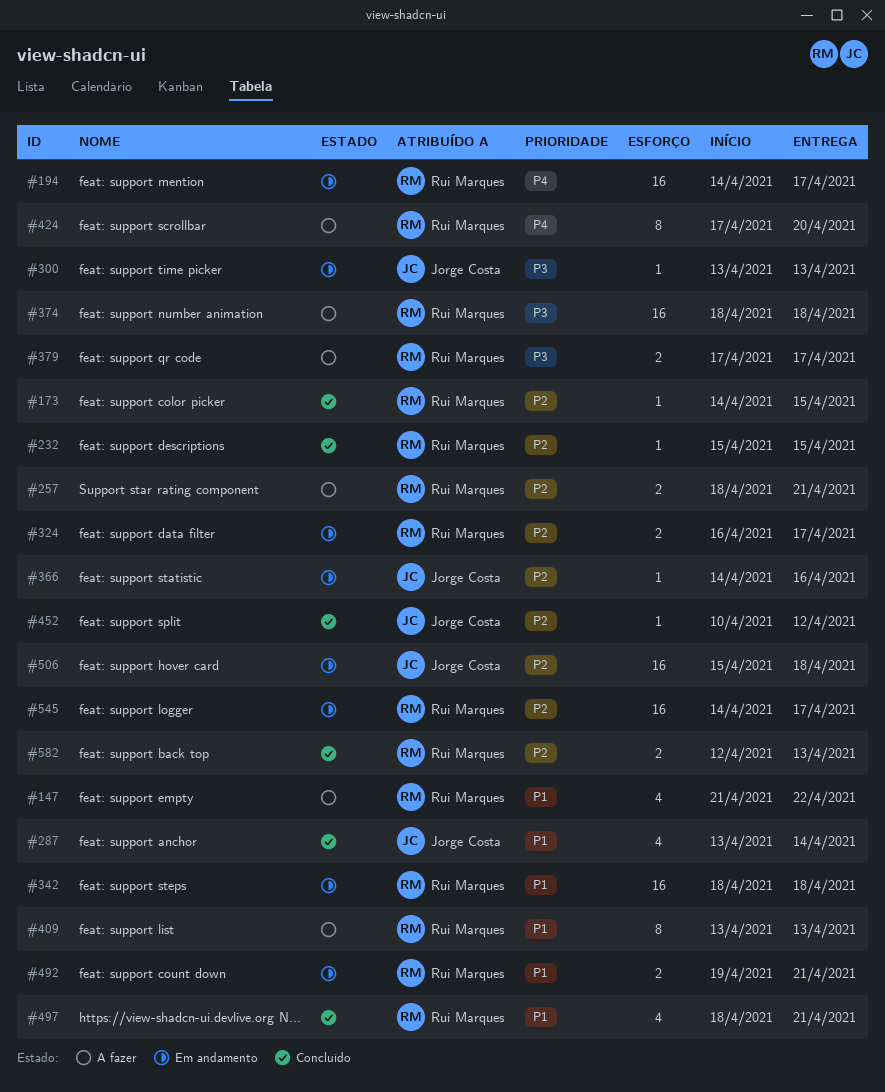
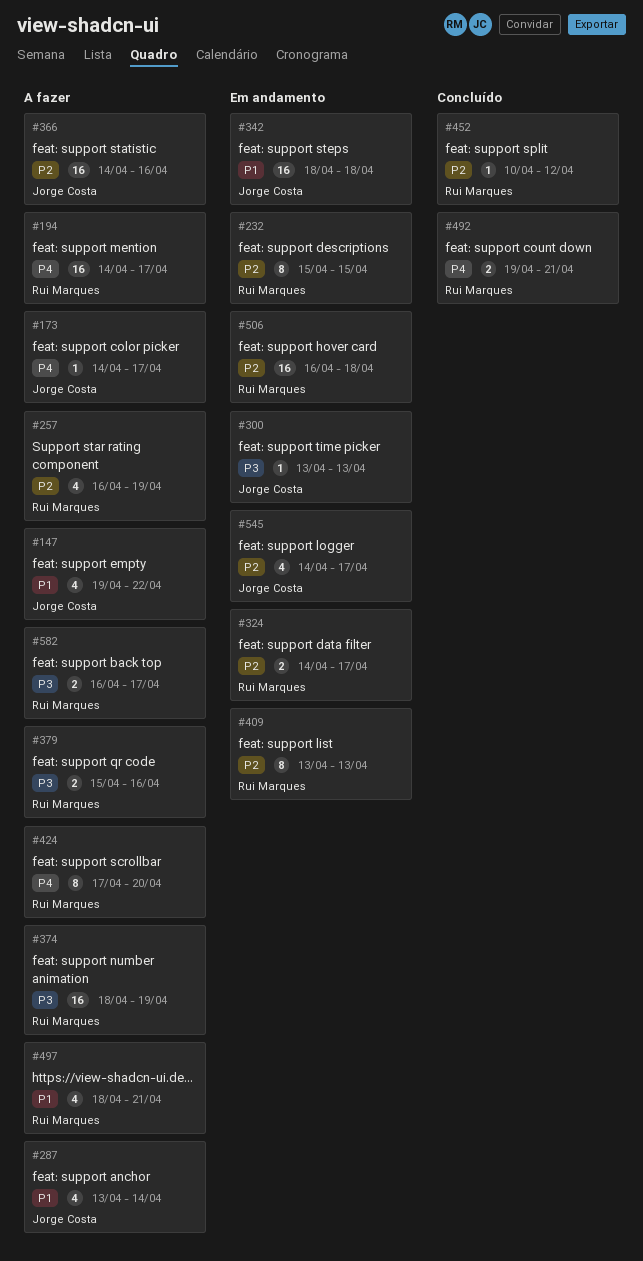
#147, owner: Rui Marques -> Jorge Costa
#147, start: Apr 21 -> Apr 19
#173, status: Concluído -> A fazer
#173, owner: Rui Marques -> Jorge Costa
#173, priority: P2 -> P4
#173, due: Apr 15 -> Apr 17
#194, status: Em andamento -> A fazer
#232, status: Concluído -> Em andamento
#232, estimate: 1 -> 8
#257, estimate: 2 -> 4
#257, start: Apr 18 -> Apr 16
#257, due: Apr 21 -> Apr 19
#287, status: Concluído -> A fazer
#324, start: Apr 16 -> Apr 14
#342, owner: Rui Marques -> Jorge Costa
#366, status: Em andamento -> A fazer
#366, estimate: 1 -> 16
#374, due: Apr 18 -> Apr 19
#379, start: Apr 17 -> Apr 15
#379, due: Apr 17 -> Apr 16
#409, status: A fazer -> Em andamento
#409, priority: P1 -> P2
#452, owner: Jorge Costa -> Rui Marques
#492, status: Em andamento -> Concluído
#492, priority: P1 -> P4
#497, status: Concluído -> A fazer
#506, owner: Jorge Costa -> Rui Marques
#506, start: Apr 15 -> Apr 16
#545, owner: Rui Marques -> Jorge Costa
#545, estimate: 16 -> 4
#582, status: Concluído -> A fazer
#582, priority: P2 -> P3
#582, start: Apr 12 -> Apr 16
#582, due: Apr 13 -> Apr 17

